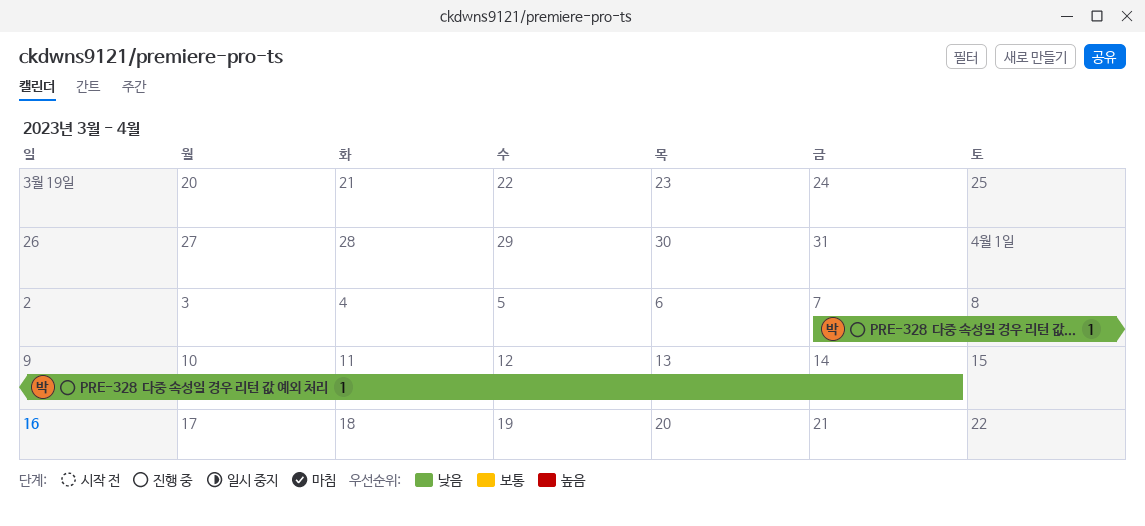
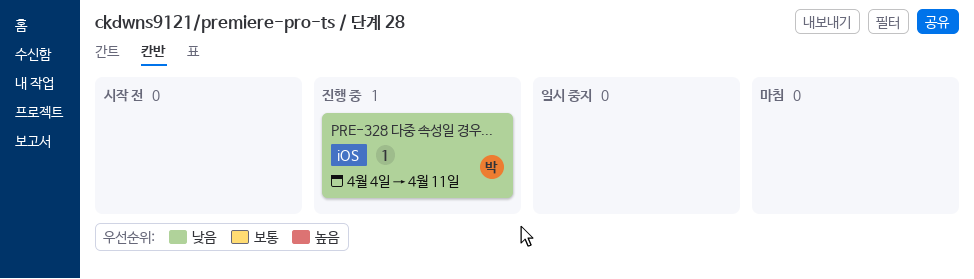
PRE-328, start: Apr 7 -> Apr 4
PRE-328, due: Apr 14 -> Apr 11

